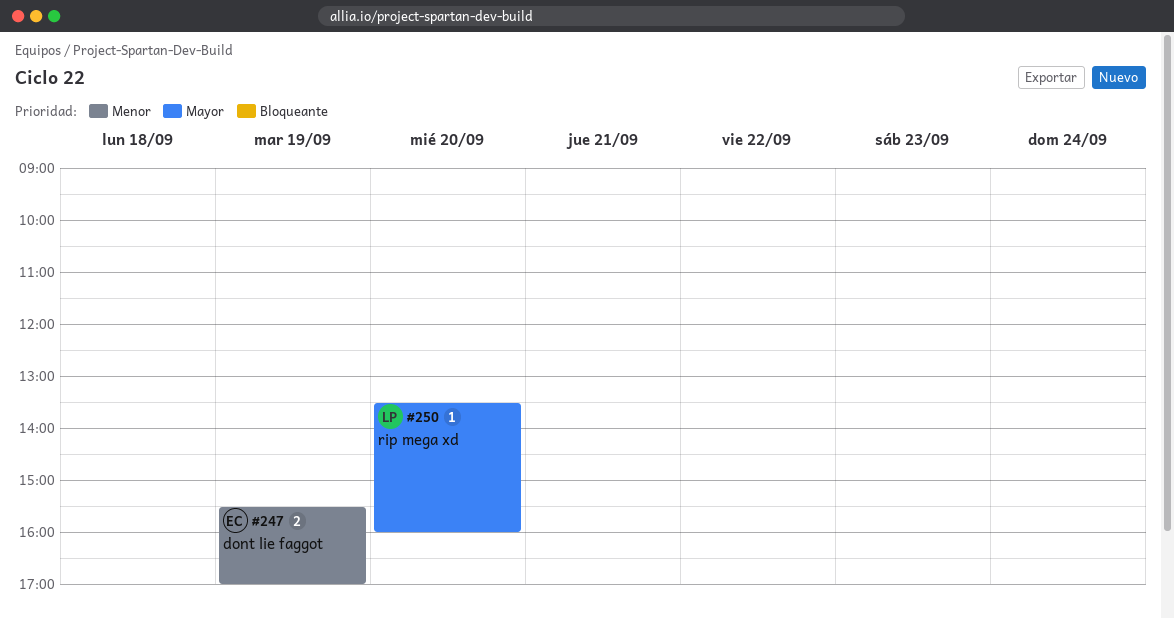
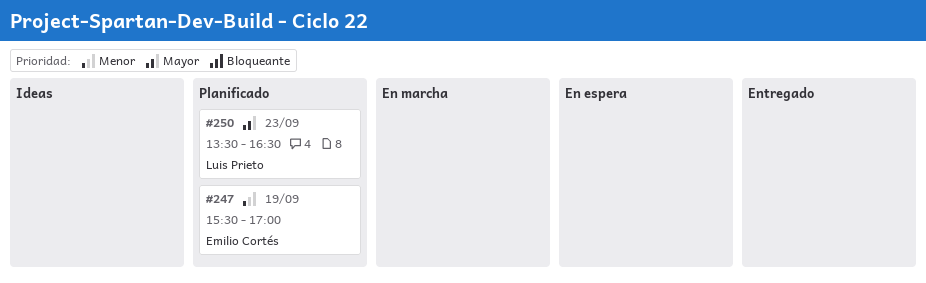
#250, day: Sep 20 -> Sep 23
#250, ends: 16:00 -> 16:30

